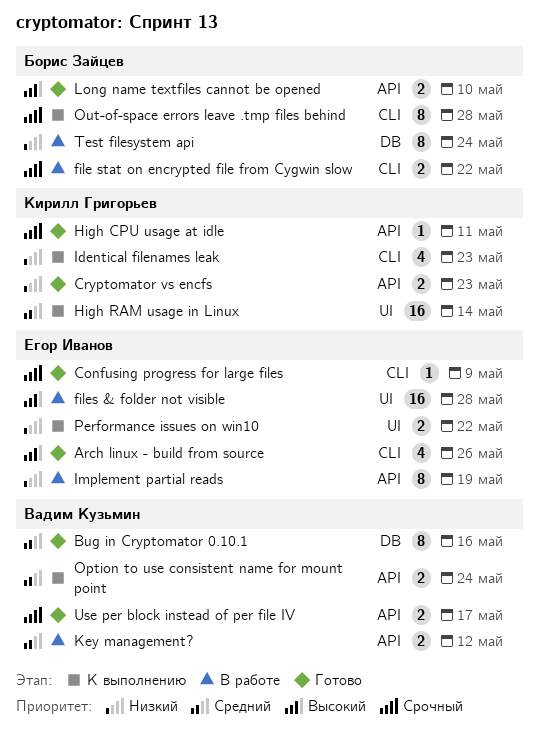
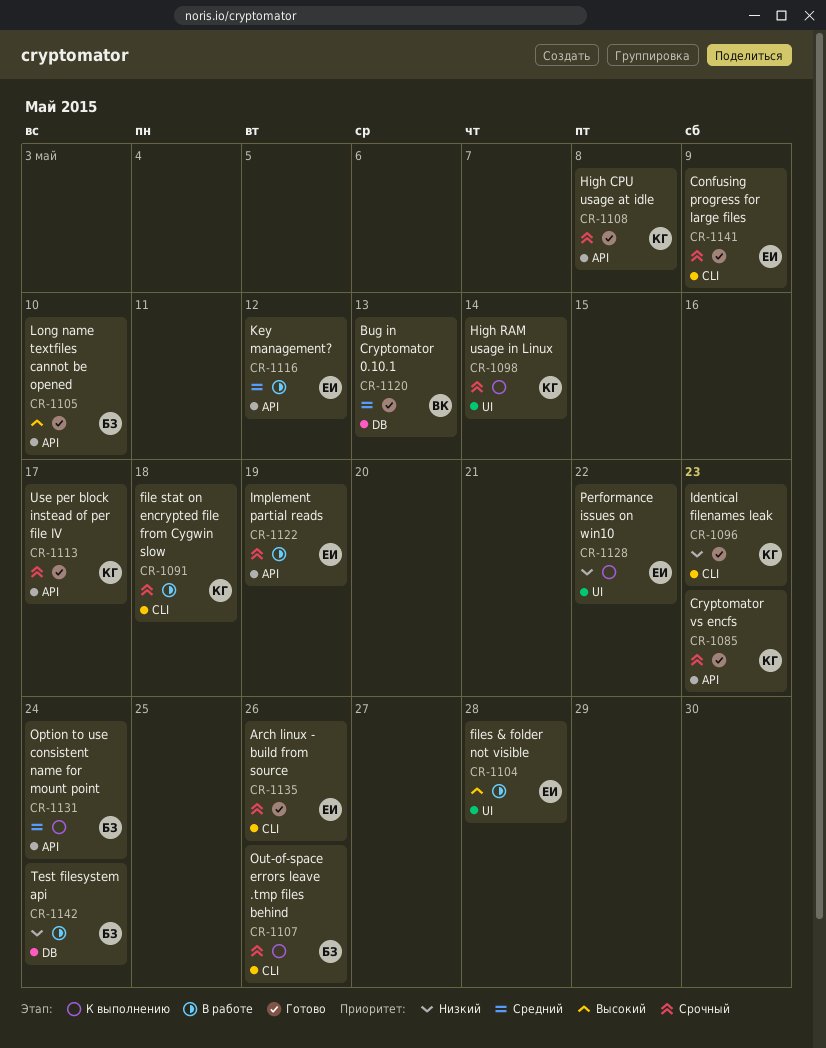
Arch linux - build from source, priority: Высокий -> Срочный
Bug in Cryptomator 0.10.1, due: May 16 -> May 13
Cryptomator vs encfs, priority: Низкий -> Срочный
file stat on encrypted file from Cygwin slow, owner: Борис Зайцев -> Кирилл Григорьев
file stat on encrypted file from Cygwin slow, due: May 22 -> May 18
High CPU usage at idle, due: May 11 -> May 8
High RAM usage in Linux, priority: Средний -> Срочный
Identical filenames leak, status: К выполнению -> Готово
Implement partial reads, priority: Низкий -> Срочный
Key management?, owner: Вадим Кузьмин -> Егор Иванов
Option to use consistent name for mount point, owner: Вадим Кузьмин -> Борис Зайцев
Out-of-space errors leave .tmp files behind, due: May 28 -> May 26
Use per block instead of per file IV, owner: Вадим Кузьмин -> Кирилл Григорьев

